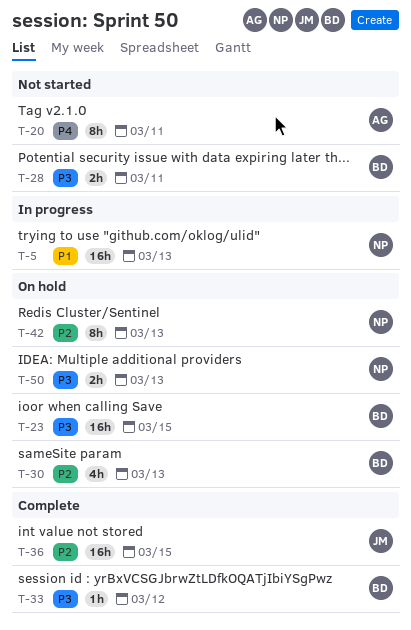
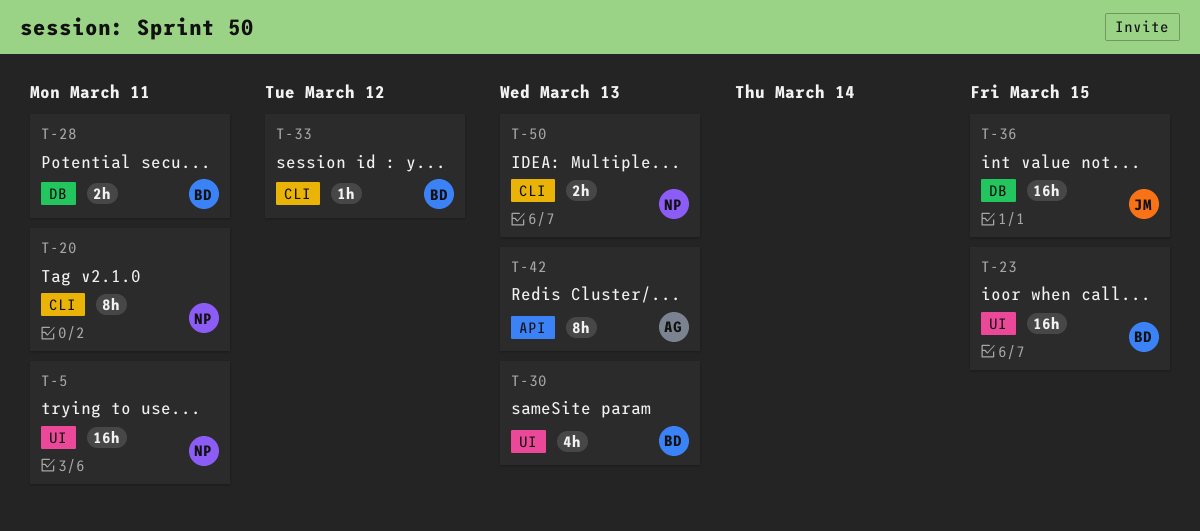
T-5, due: Mar 13 -> Mar 11
T-20, owner: AG -> NP
T-42, owner: NP -> AG

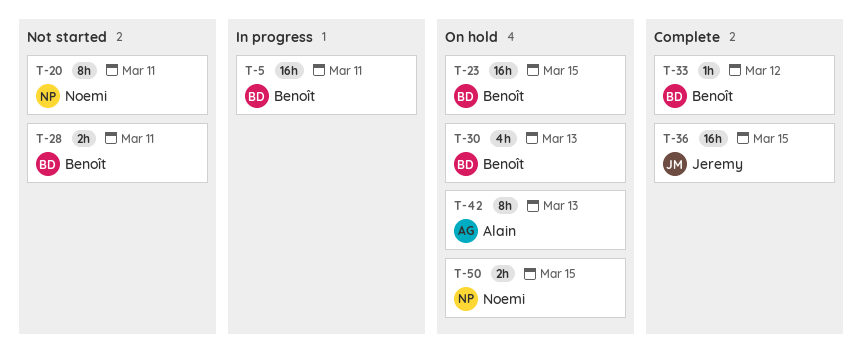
T-5, owner: Noemi -> Benoît
T-50, due: Mar 13 -> Mar 15

